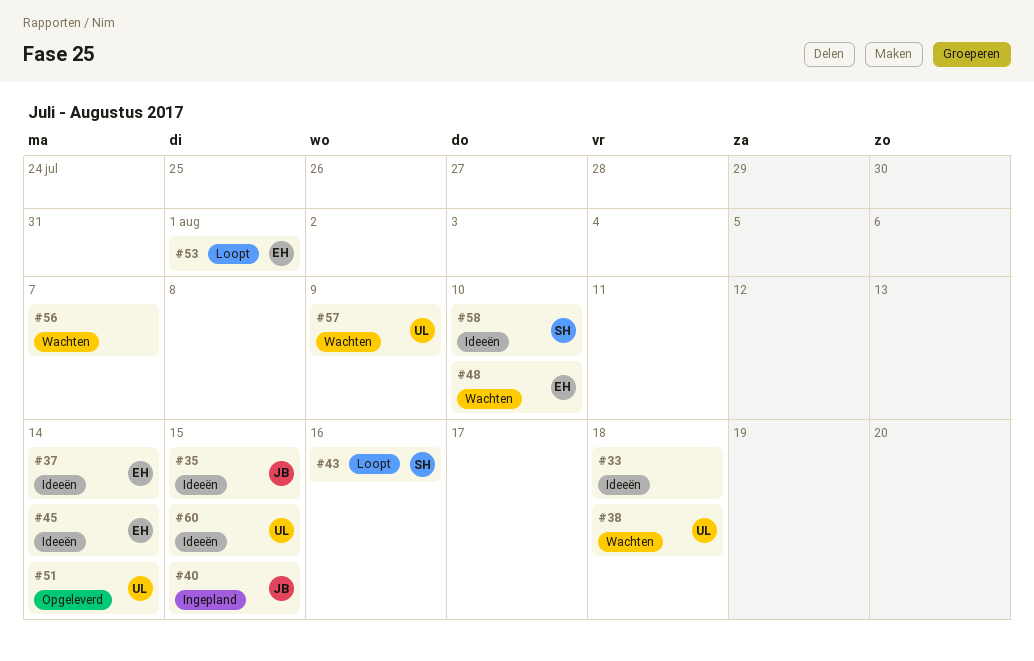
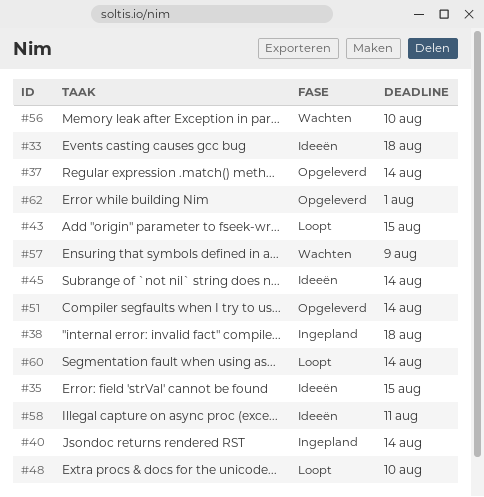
#37, status: Ideeën -> Opgeleverd
#38, status: Wachten -> Ingepland
#40, due: Aug 15 -> Aug 14
#43, due: Aug 16 -> Aug 15
#48, status: Wachten -> Loopt
#53: present -> none
#56, due: Aug 7 -> Aug 10
#58, due: Aug 10 -> Aug 11
#60, status: Ideeën -> Loopt
#60, due: Aug 15 -> Aug 14
#62: none -> present

